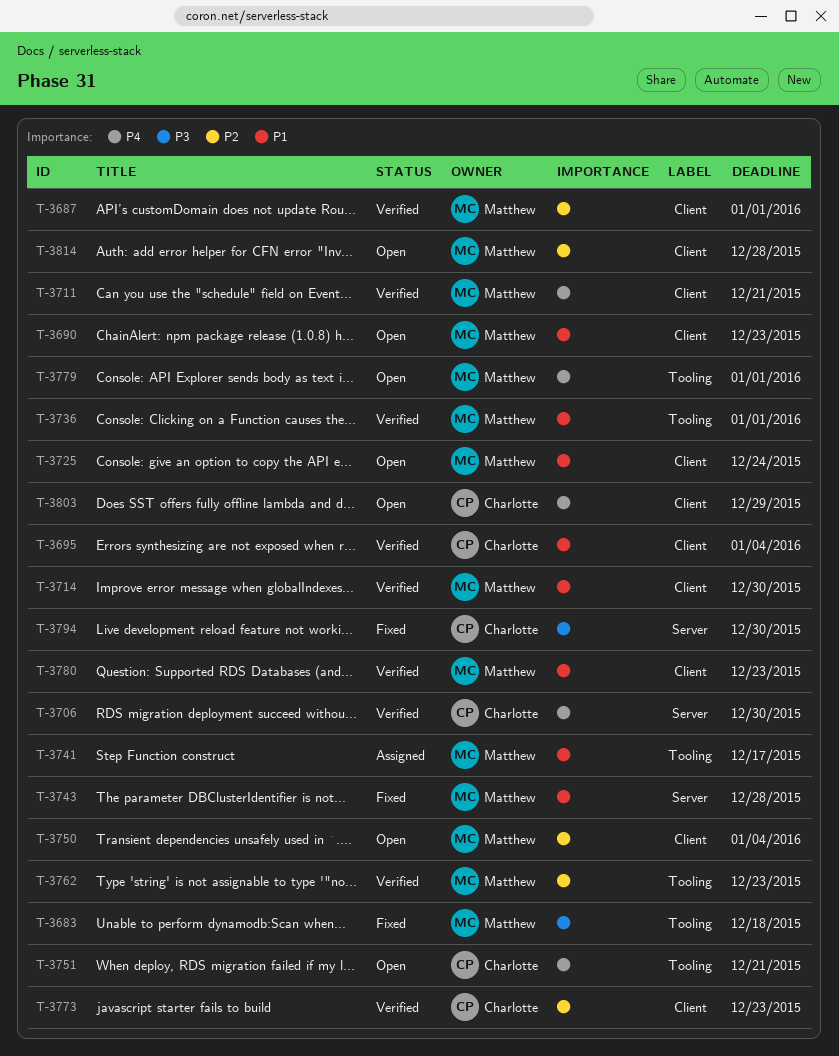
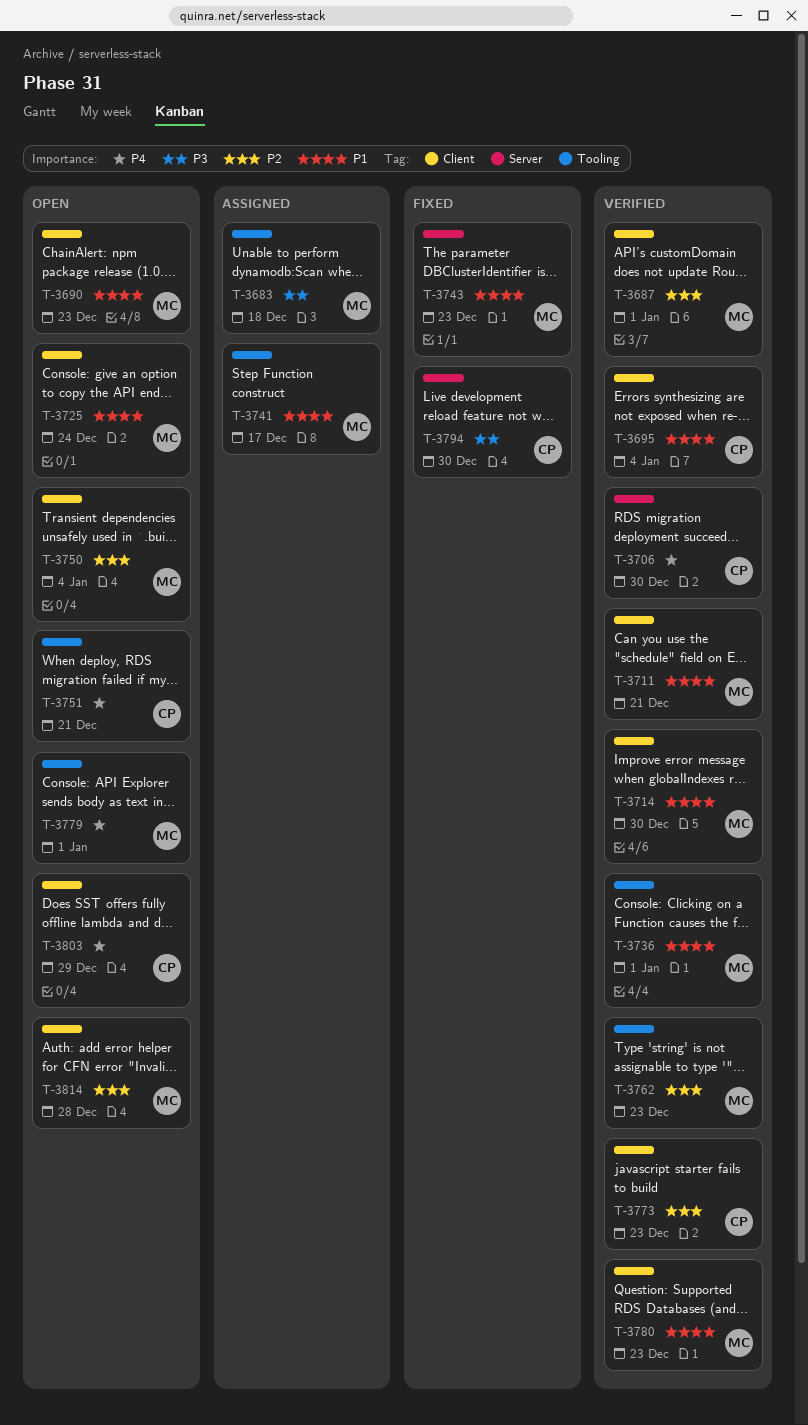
T-3683, status: Fixed -> Assigned
T-3711, priority: P4 -> P1
T-3743, due: Dec 28 -> Dec 23

